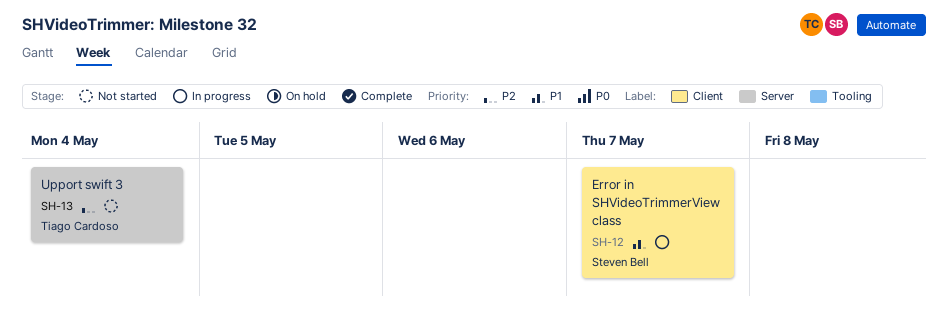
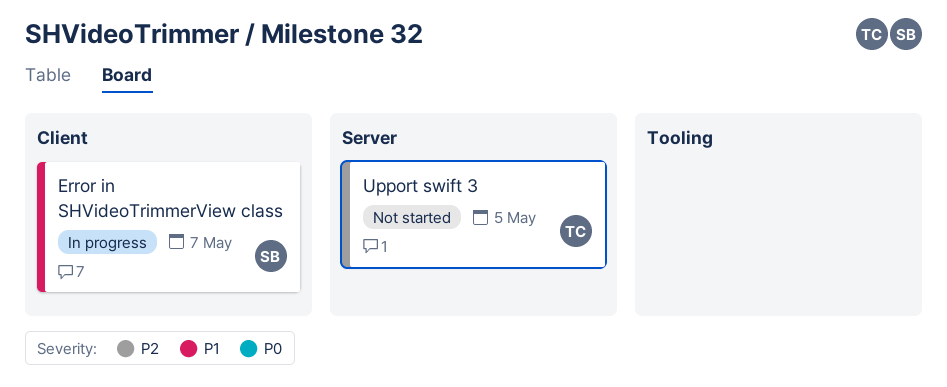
Upport swift 3, due: May 4 -> May 5

